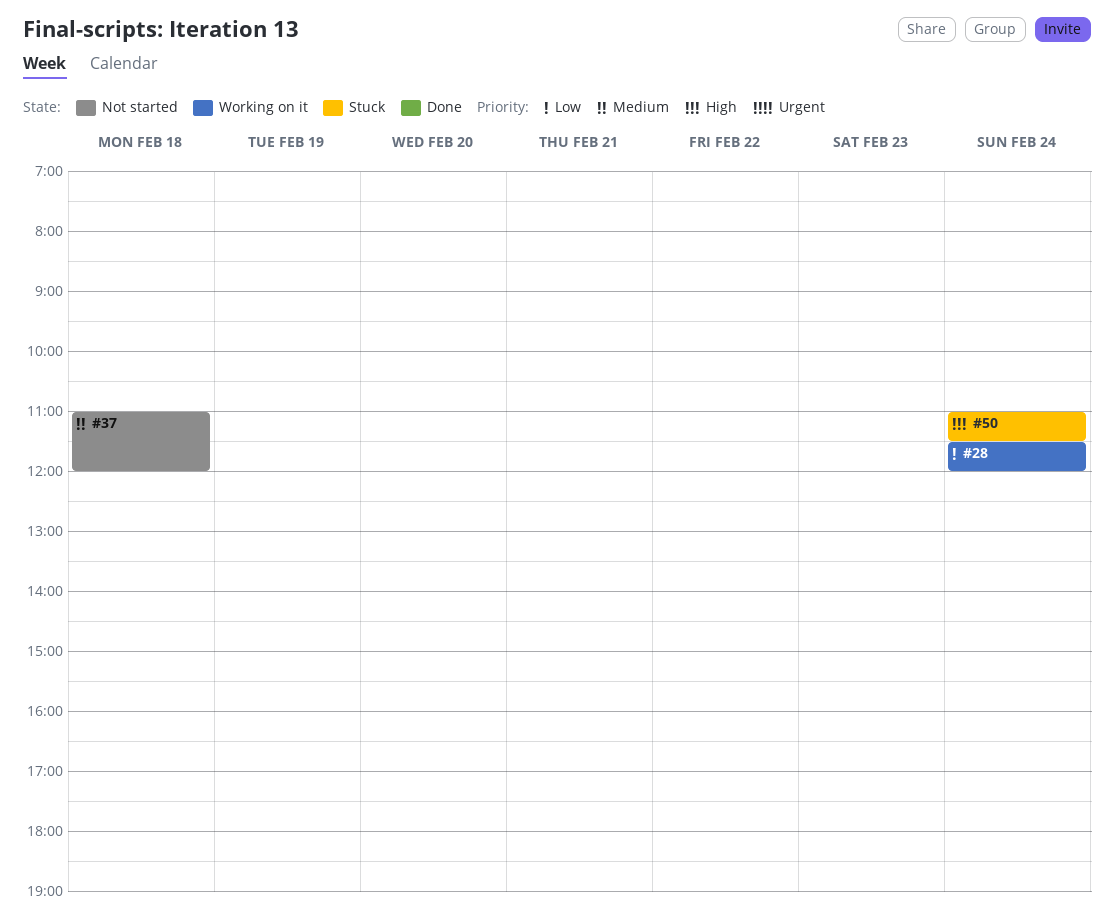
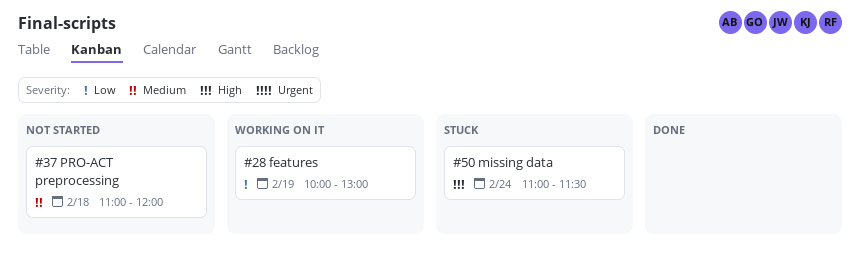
#28, day: Feb 24 -> Feb 19
#28, begins: 11:30 -> 10:00
#28, ends: 12:00 -> 13:00

